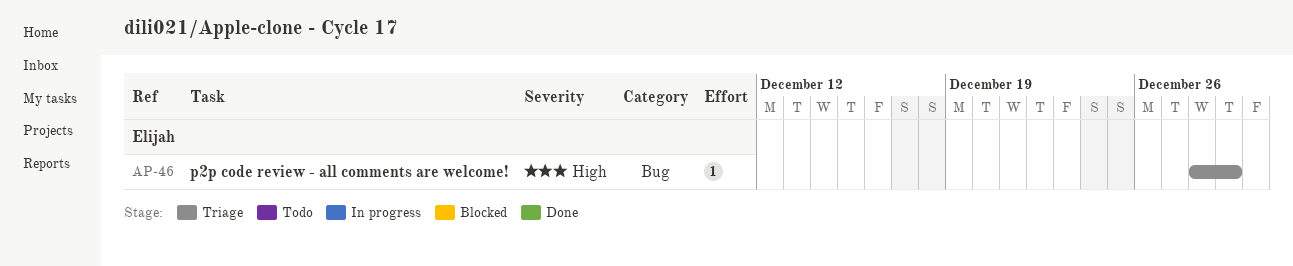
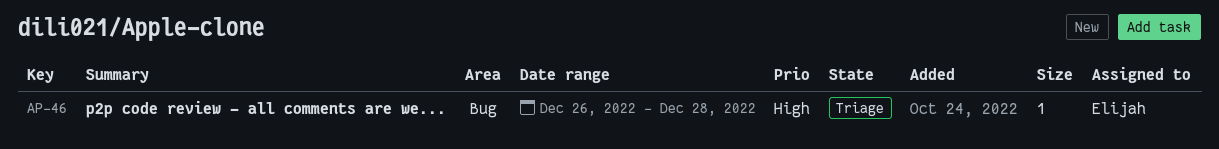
AP-46, start: Dec 28 -> Dec 26
AP-46, due: Dec 29 -> Dec 28

